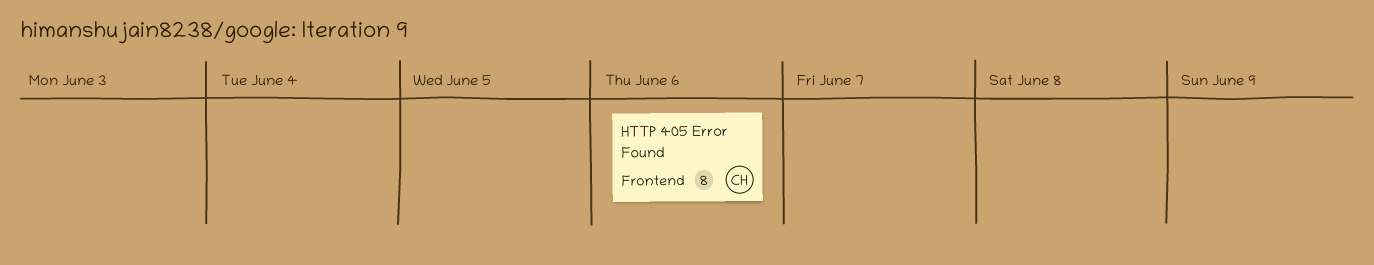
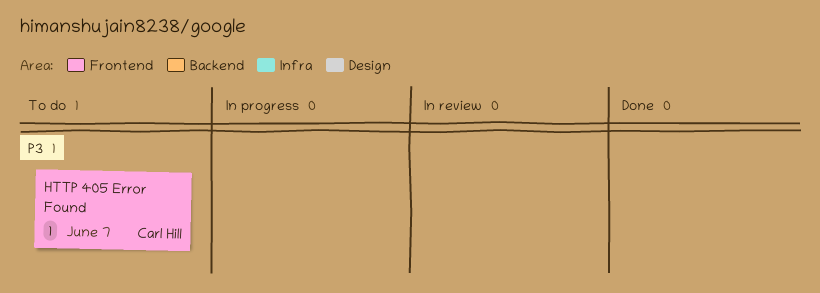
HTTP 405 Error Found, estimate: 8 -> 1
HTTP 405 Error Found, due: Jun 6 -> Jun 7

